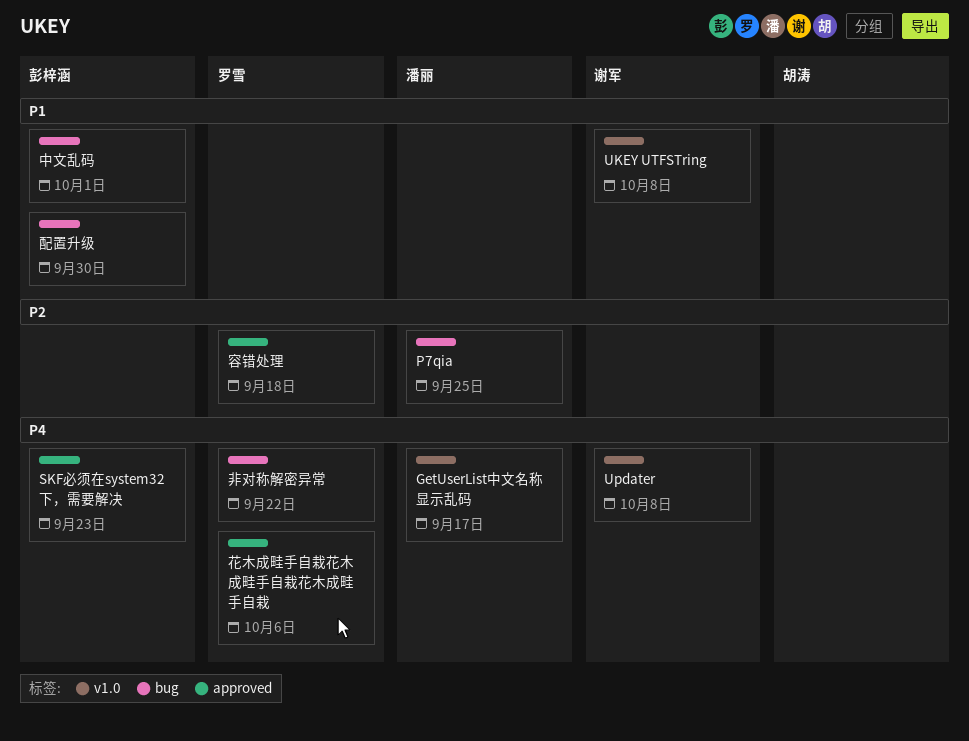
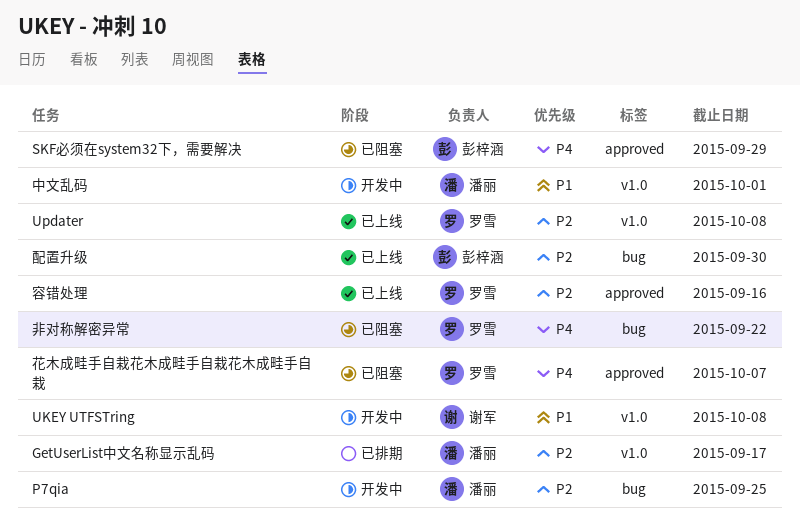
GetUserList中文名称显示乱码, priority: P4 -> P2
SKF必须在system32下，需要解决, due: Sep 23 -> Sep 29
Updater, owner: 谢军 -> 罗雪
Updater, priority: P4 -> P2
中文乱码, owner: 彭梓涵 -> 潘丽
中文乱码, label: bug -> v1.0
容错处理, due: Sep 18 -> Sep 16
花木成畦手自栽花木成畦手自栽花木成畦手自栽, due: Oct 6 -> Oct 7
配置升级, priority: P1 -> P2

